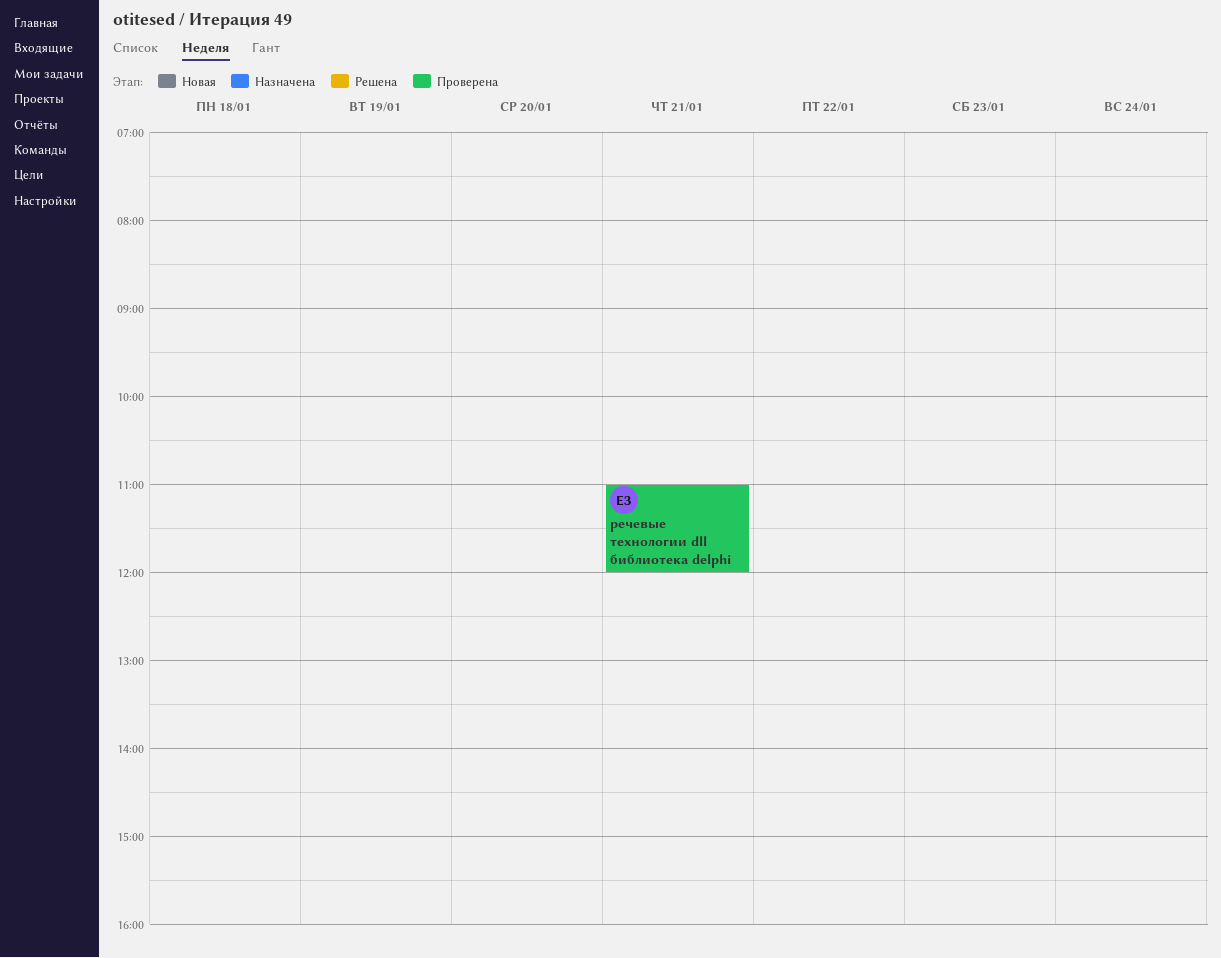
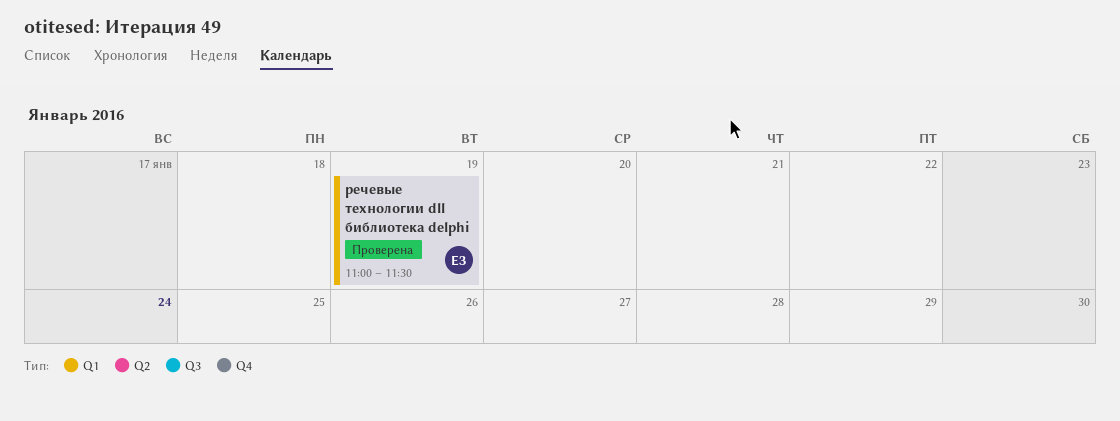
речевые технологии dll библиотека delphi, day: Jan 21 -> Jan 19
речевые технологии dll библиотека delphi, ends: 12:00 -> 11:30

